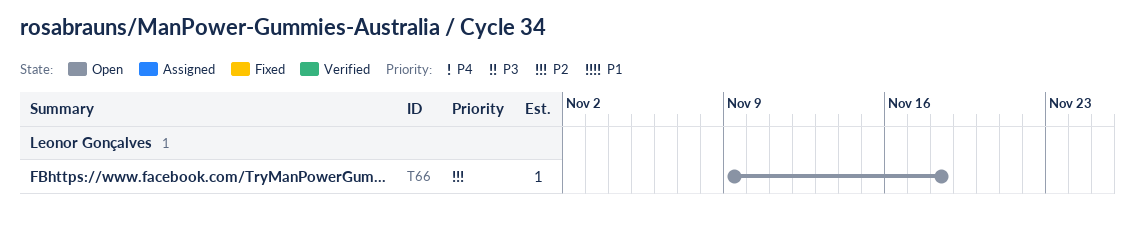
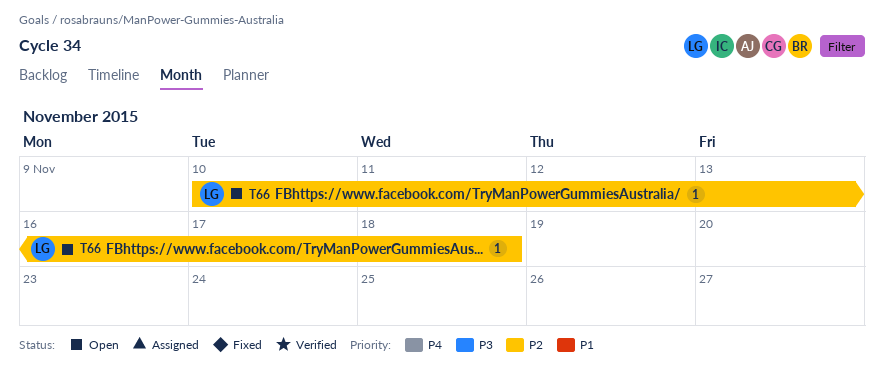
T66, start: Nov 9 -> Nov 10

